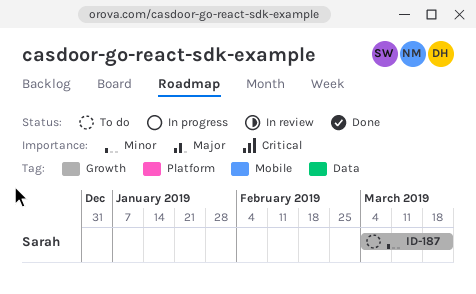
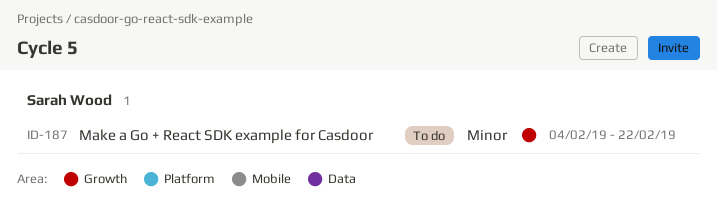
ID-187, start: Mar 4 -> Feb 4
ID-187, due: Mar 22 -> Feb 22

